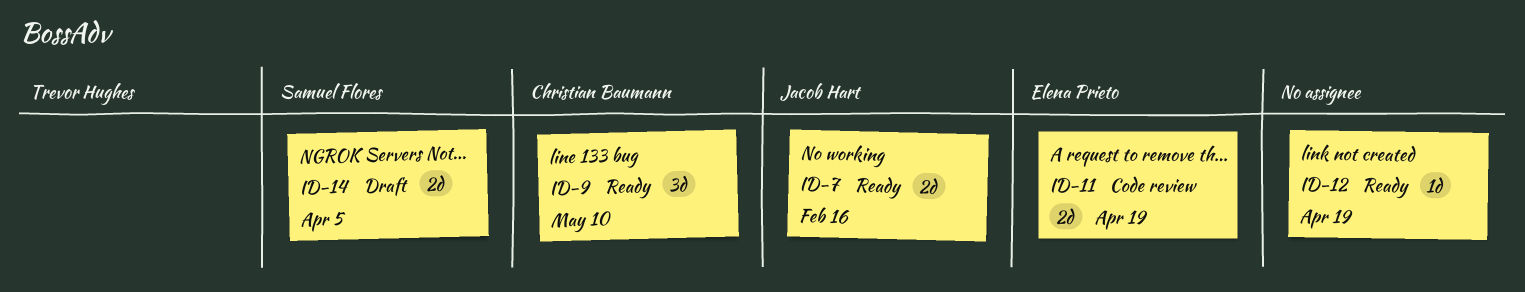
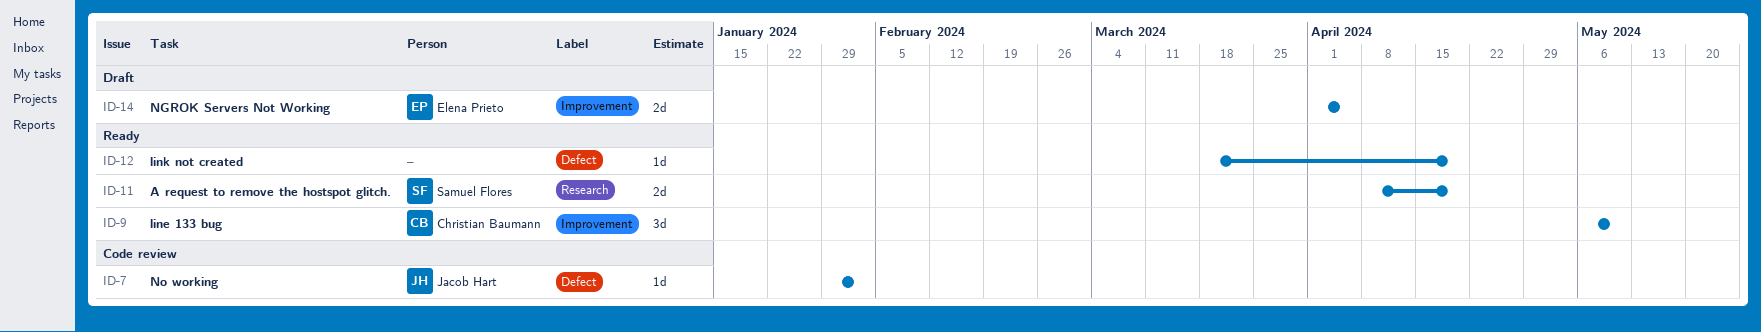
ID-7, status: Ready -> Code review
ID-7, estimate: 2d -> 1d
ID-7, due: Feb 16 -> Feb 2
ID-11, status: Code review -> Ready
ID-11, owner: Elena Prieto -> Samuel Flores
ID-14, owner: Samuel Flores -> Elena Prieto

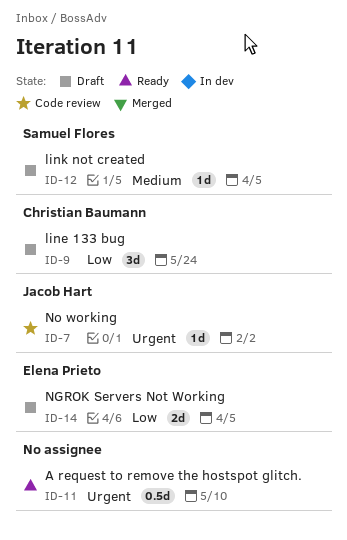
ID-9, status: Ready -> Draft
ID-9, due: May 10 -> May 24
ID-11, owner: Samuel Flores -> none
ID-11, estimate: 2d -> 0.5d
ID-11, due: Apr 19 -> May 10
ID-12, status: Ready -> Draft
ID-12, owner: none -> Samuel Flores
ID-12, due: Apr 19 -> Apr 5

